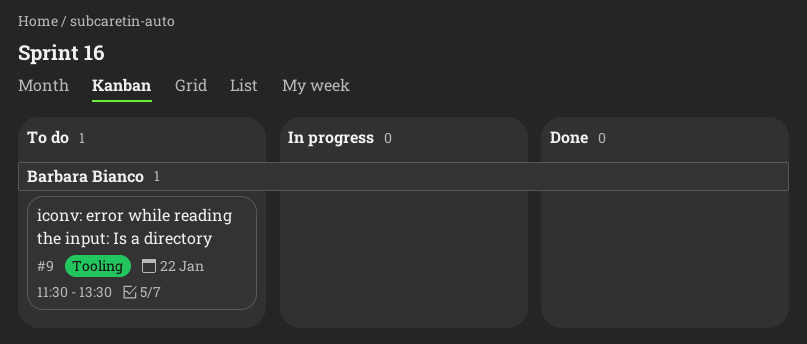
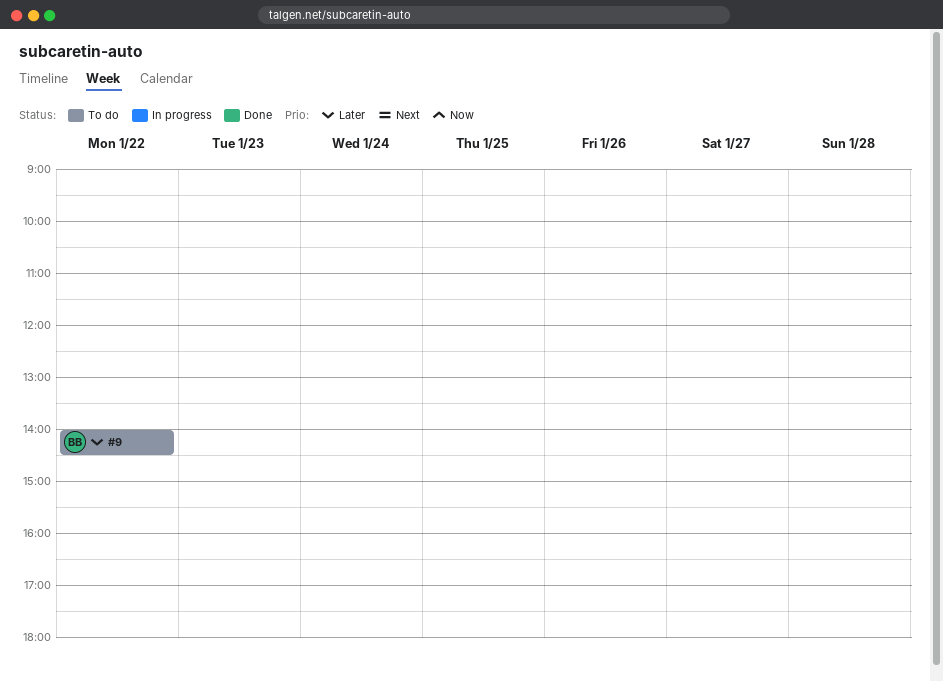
#9, begins: 11:30 -> 14:00
#9, ends: 13:30 -> 14:30

